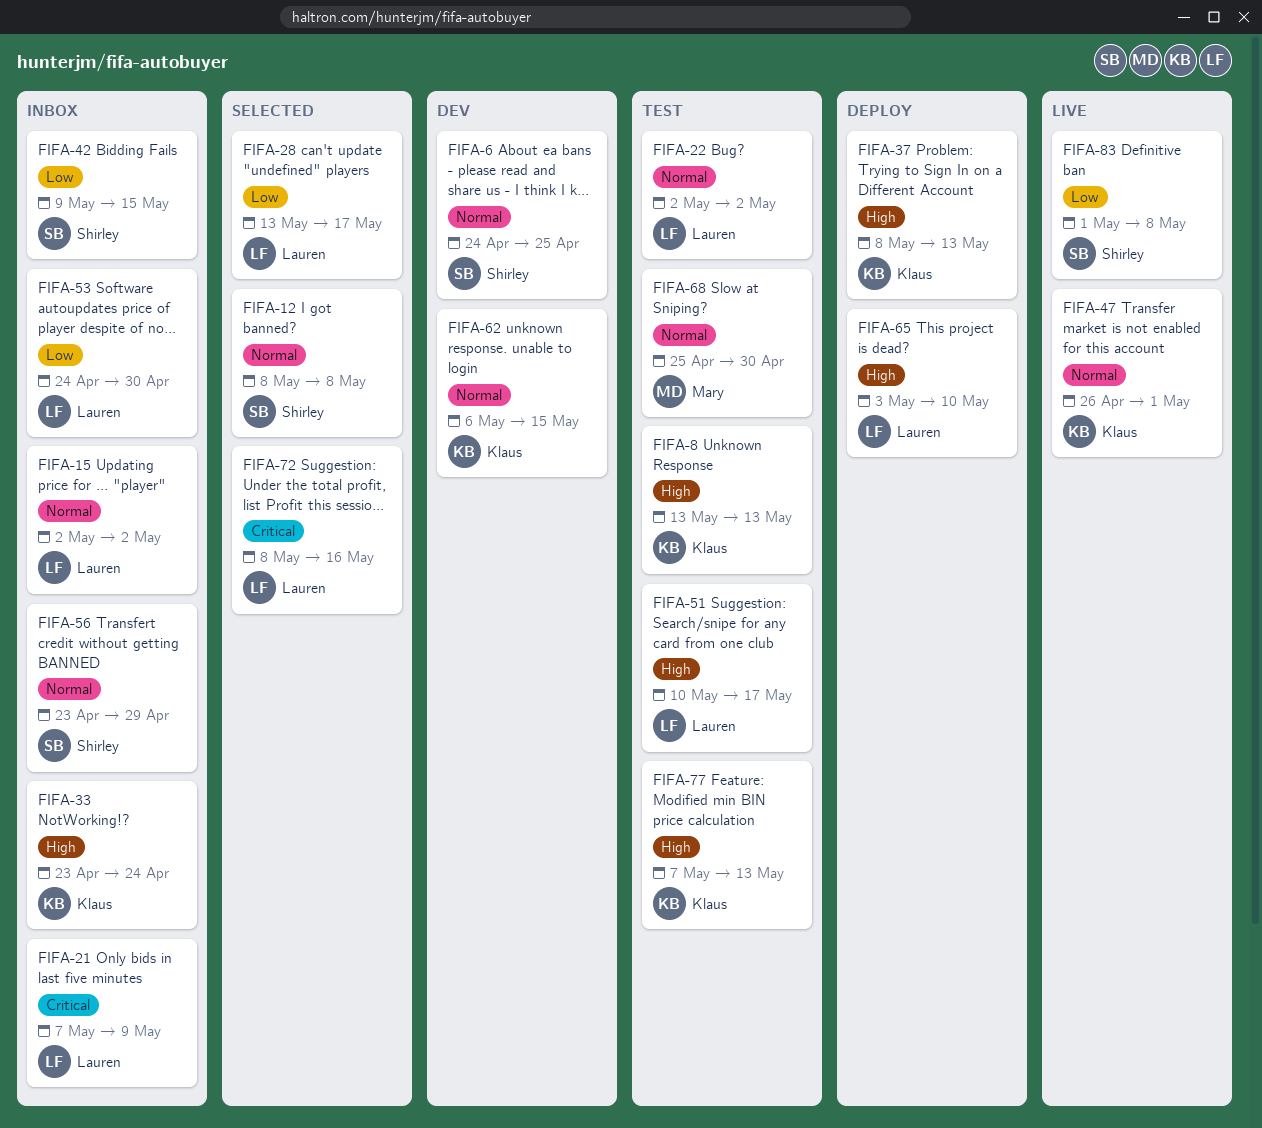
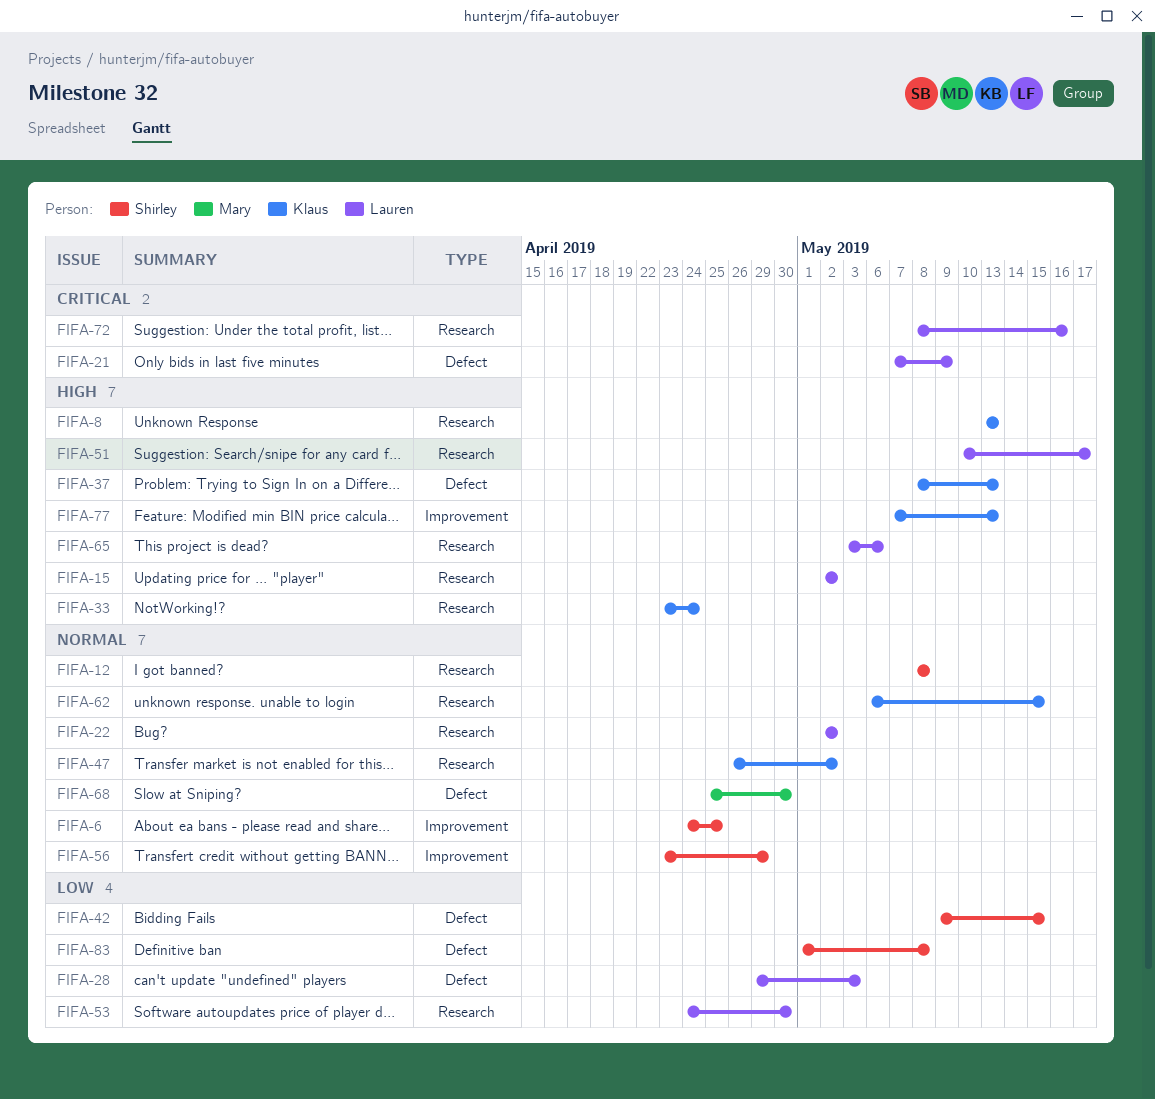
FIFA-15, priority: Normal -> High
FIFA-28, start: May 13 -> Apr 29
FIFA-28, due: May 17 -> May 3
FIFA-47, due: May 1 -> May 2
FIFA-65, due: May 10 -> May 6

